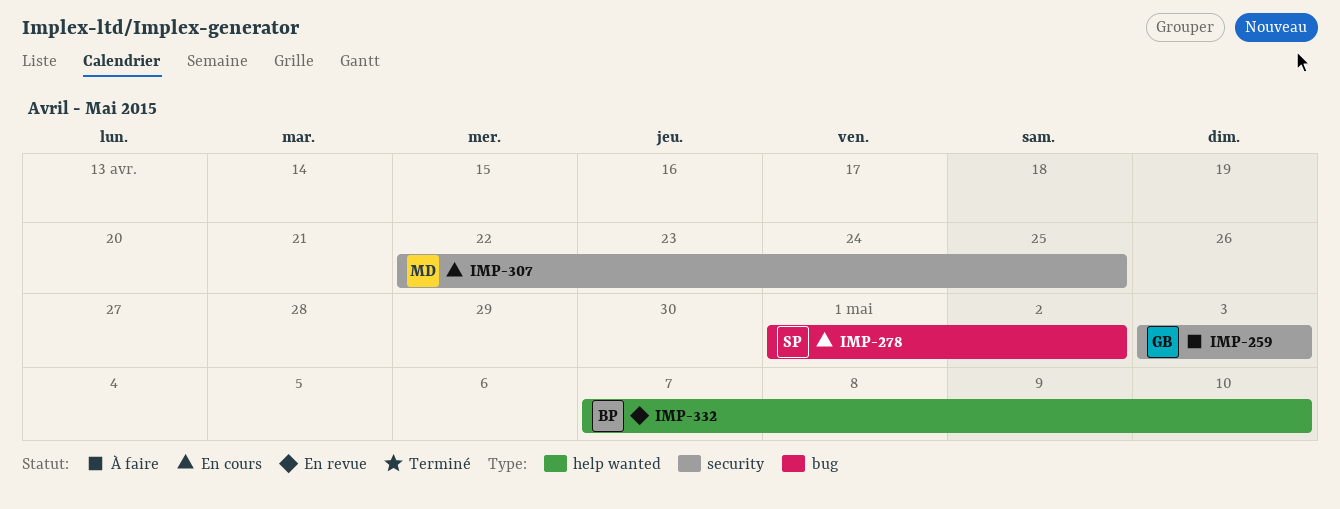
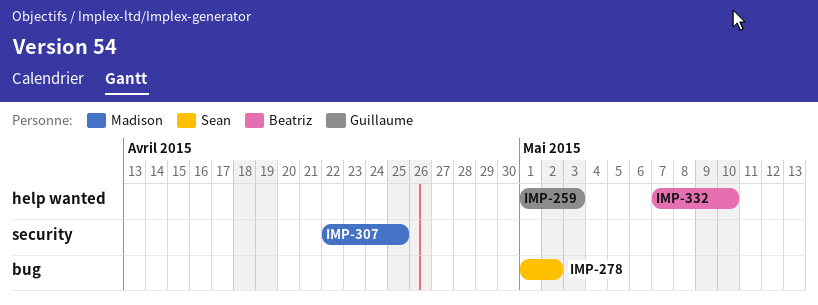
IMP-259, label: security -> help wanted
IMP-259, start: May 3 -> May 1

